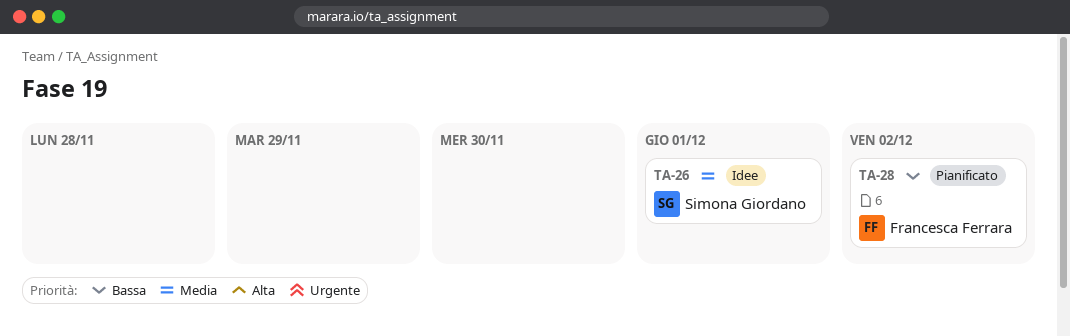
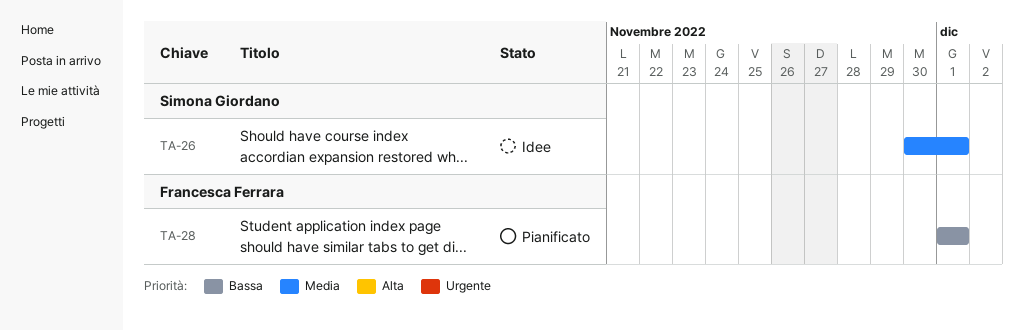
TA-28, due: Dec 2 -> Dec 1

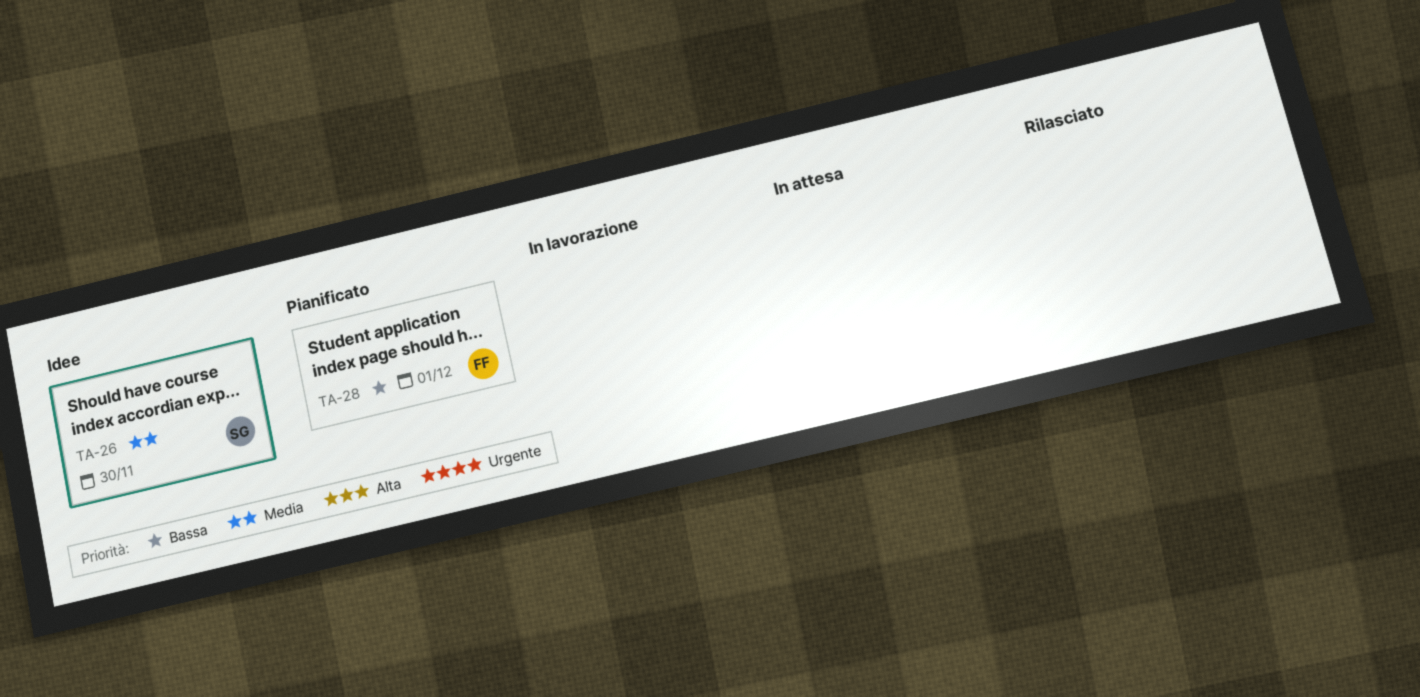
TA-26, due: Dec 1 -> Nov 30

